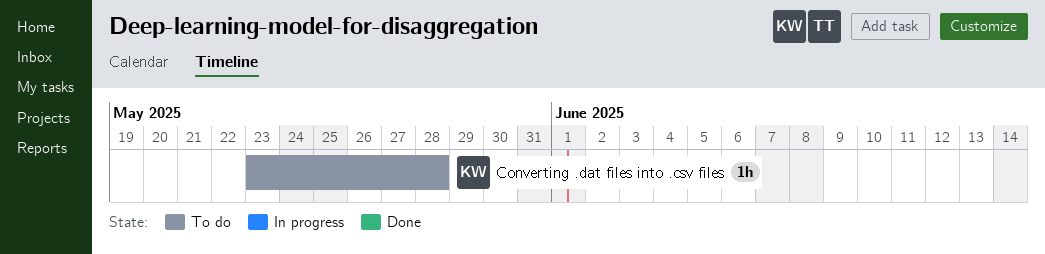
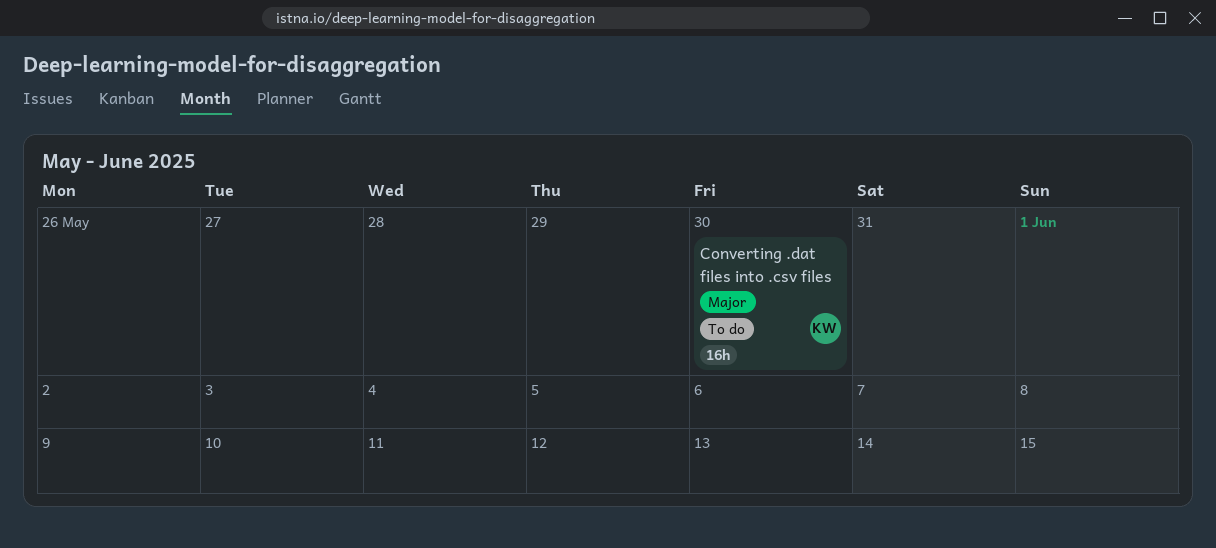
Converting .dat files into .csv files, estimate: 1h -> 16h
Converting .dat files into .csv files, due: May 28 -> May 30

